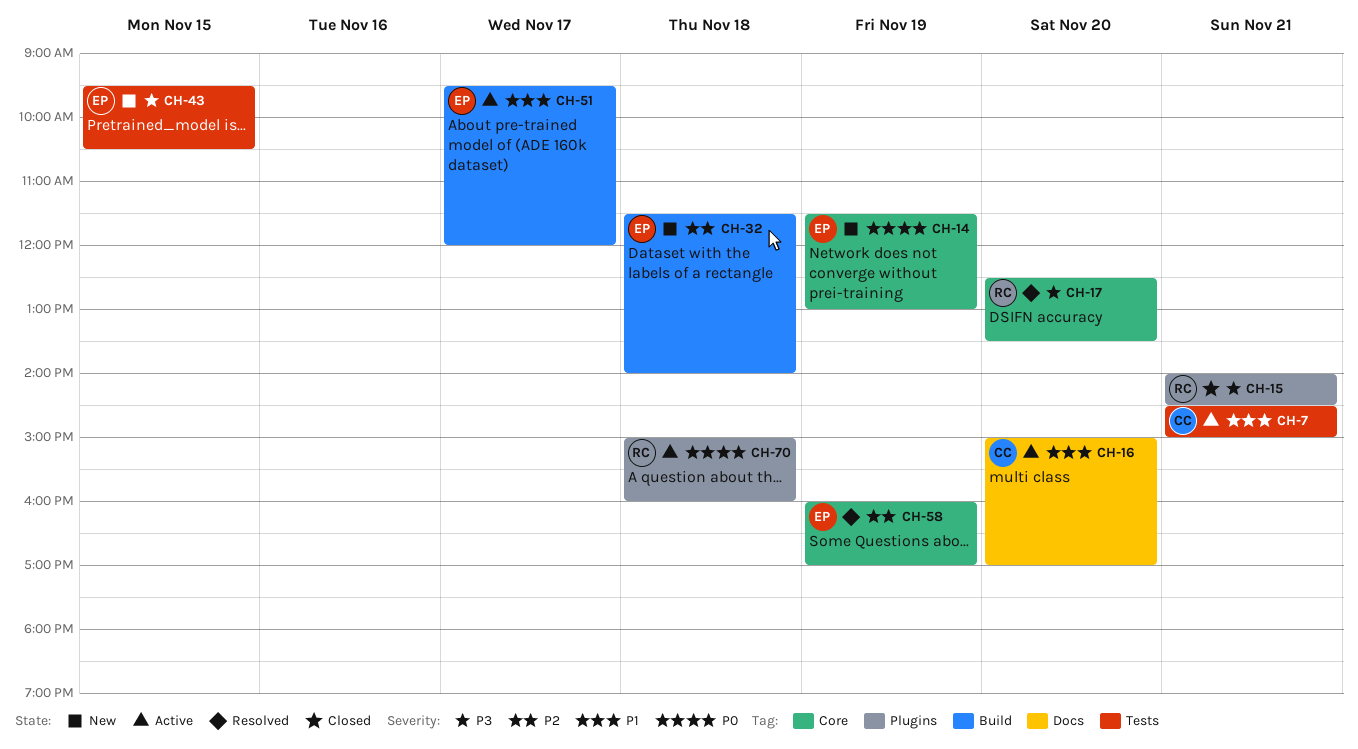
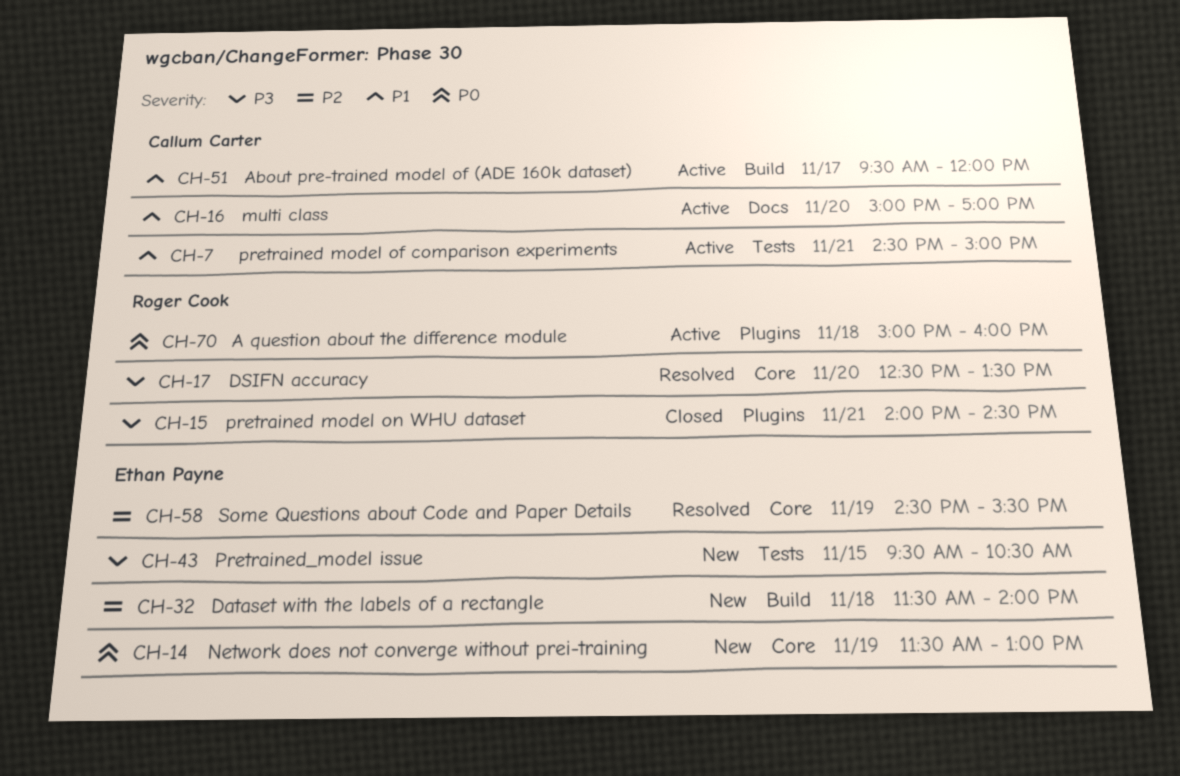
CH-51, owner: Ethan Payne -> Callum Carter
CH-58, begins: 16:00 -> 14:30
CH-58, ends: 17:00 -> 15:30

